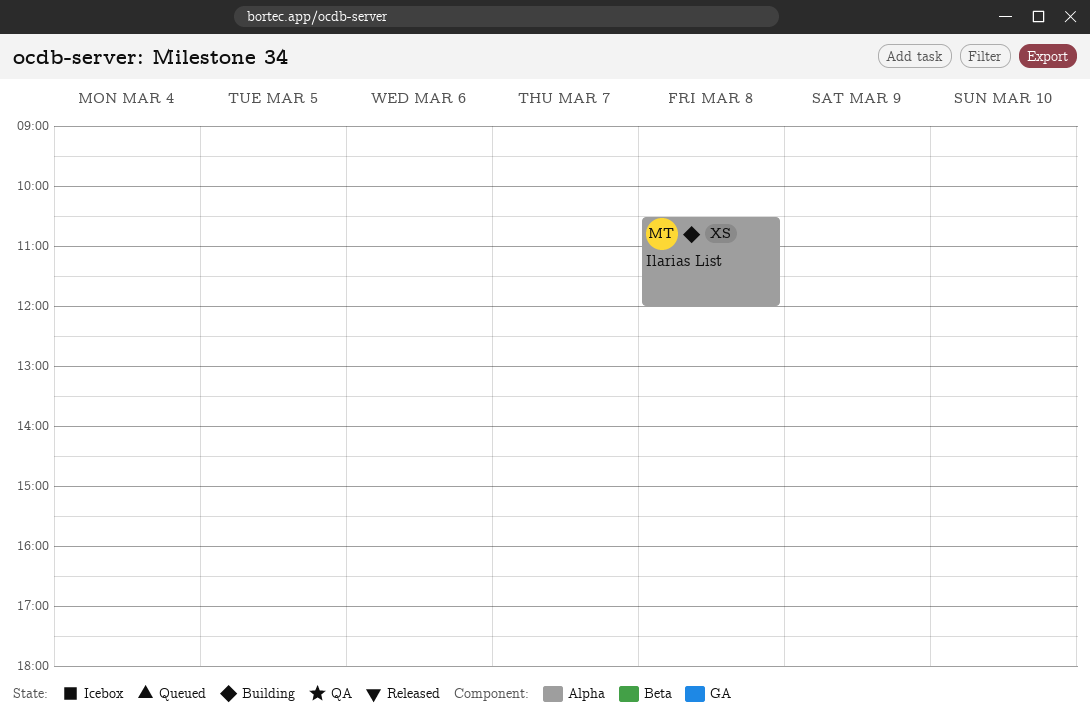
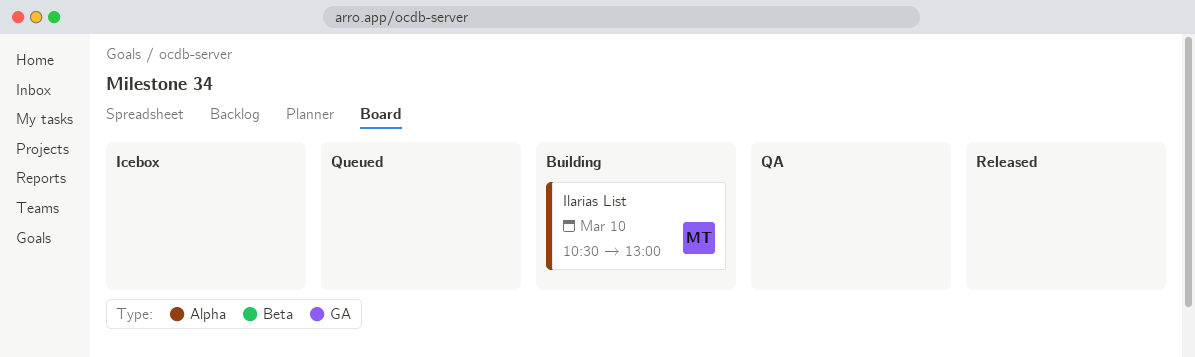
Ilarias List, day: Mar 8 -> Mar 10
Ilarias List, ends: 12:00 -> 13:00

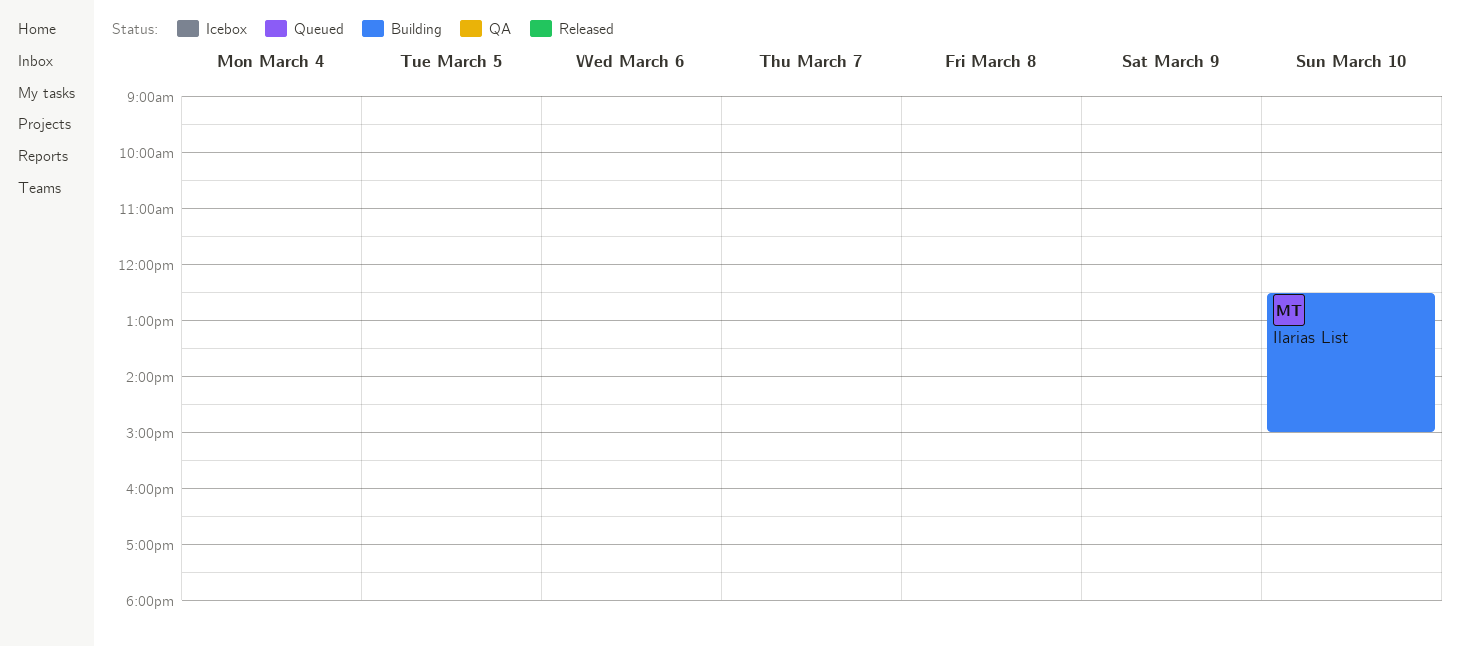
Ilarias List, begins: 10:30 -> 12:30
Ilarias List, ends: 13:00 -> 15:00

